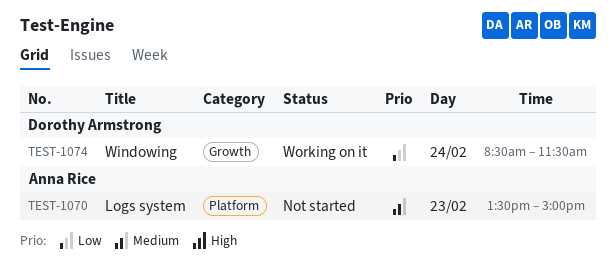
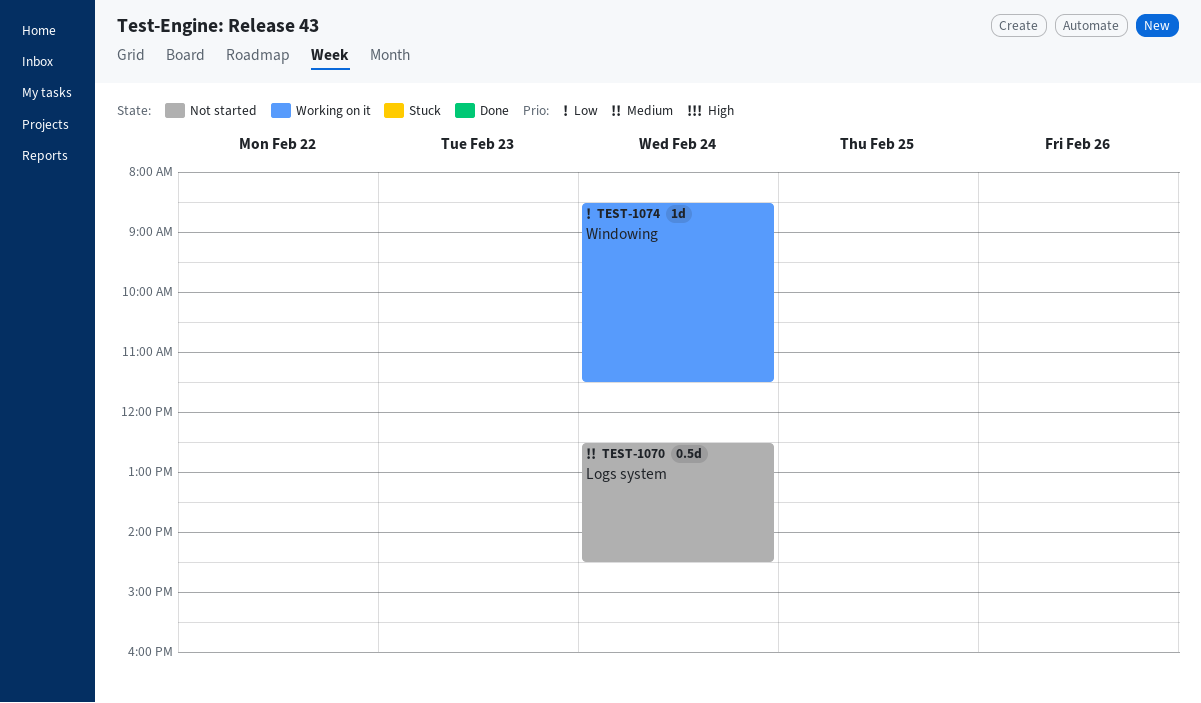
TEST-1070, day: Feb 23 -> Feb 24
TEST-1070, begins: 13:30 -> 12:30
TEST-1070, ends: 15:00 -> 14:30

